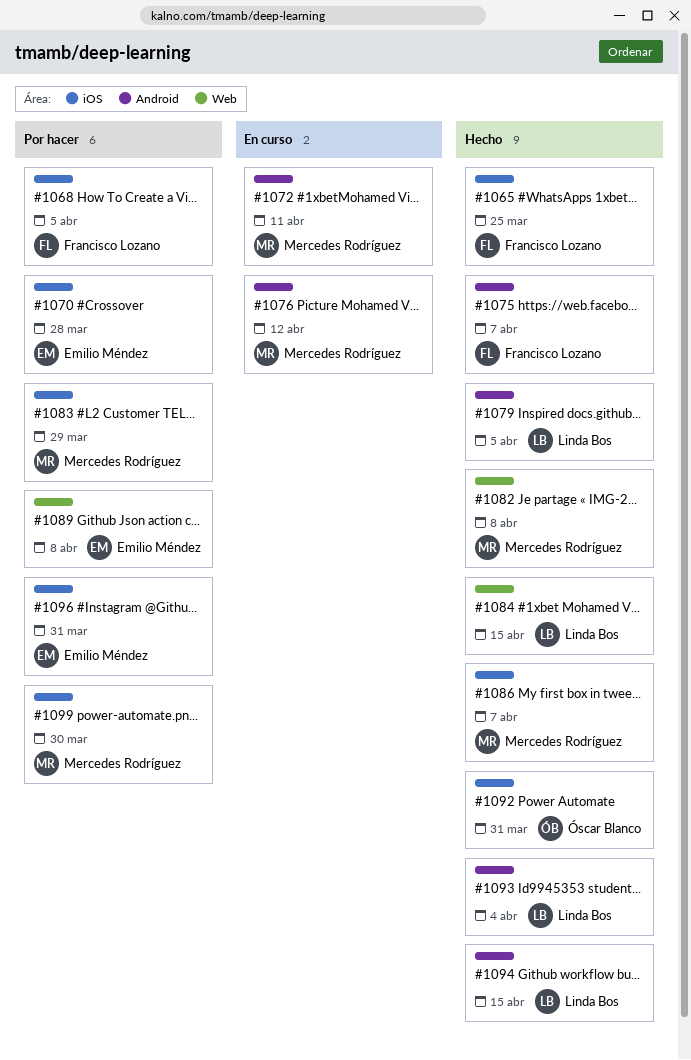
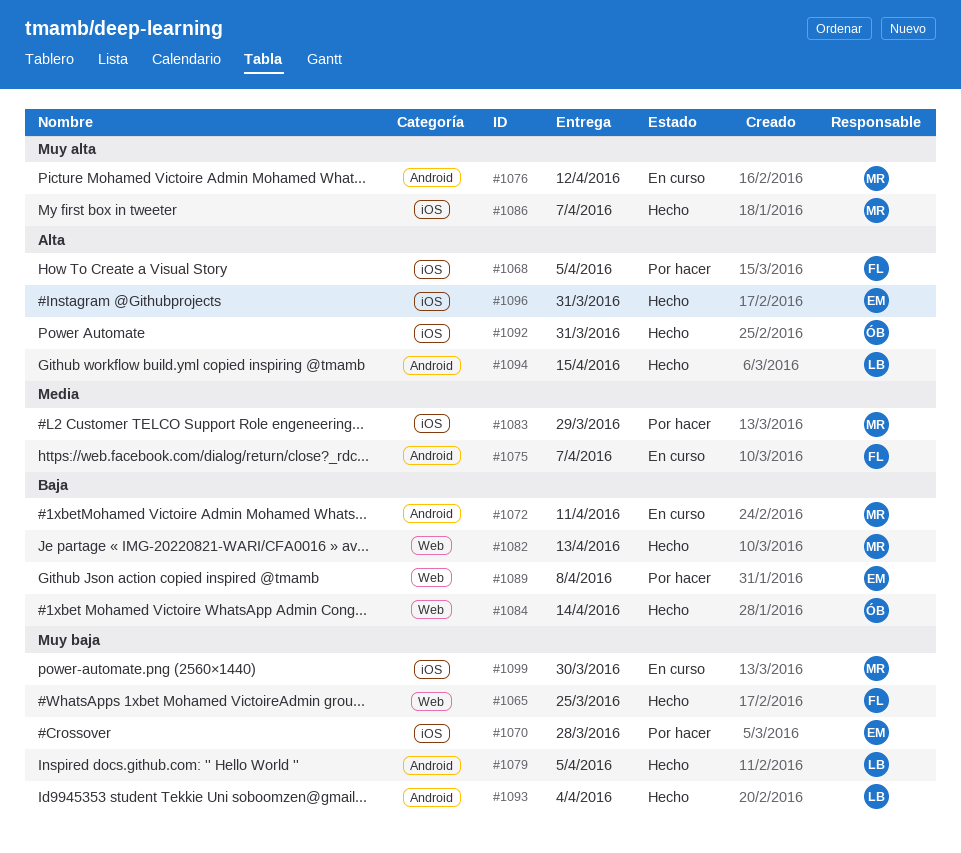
#1065, label: iOS -> Web
#1075, status: Hecho -> En curso
#1082, due: Apr 8 -> Apr 13
#1084, owner: Linda Bos -> Óscar Blanco
#1084, due: Apr 15 -> Apr 14
#1096, status: Por hacer -> Hecho
#1099, status: Por hacer -> En curso

